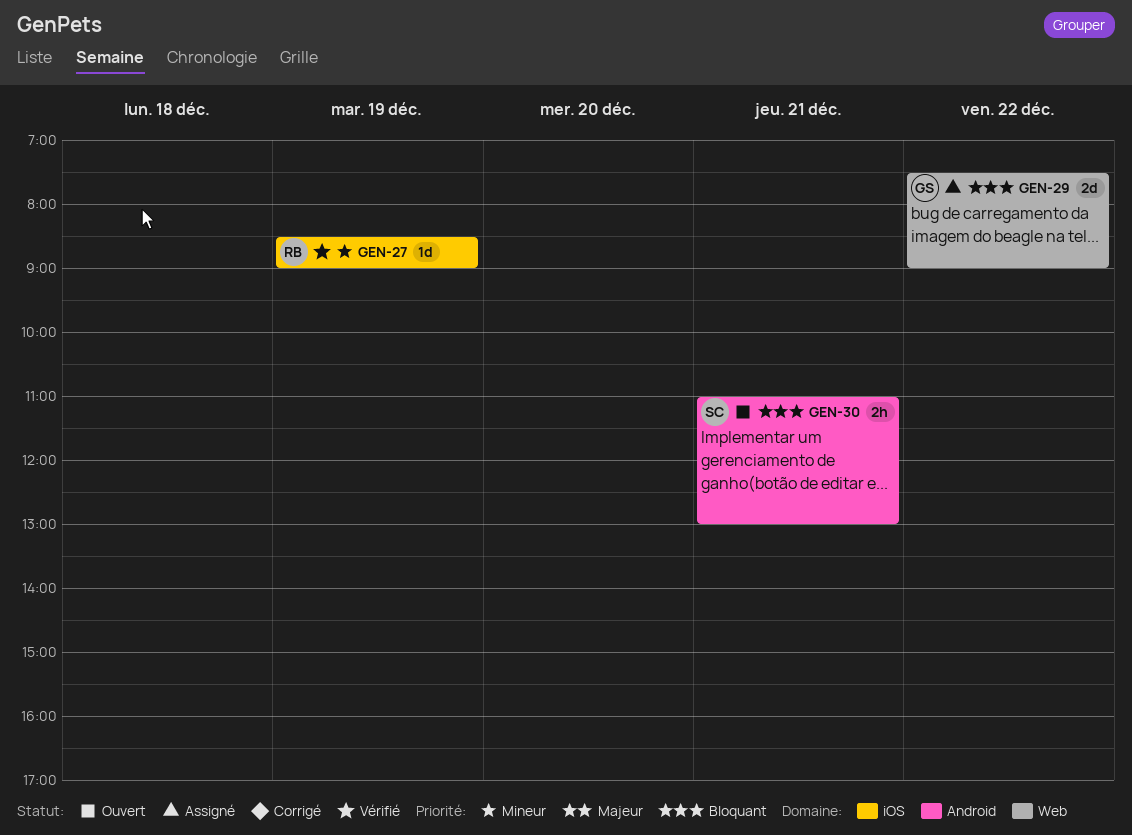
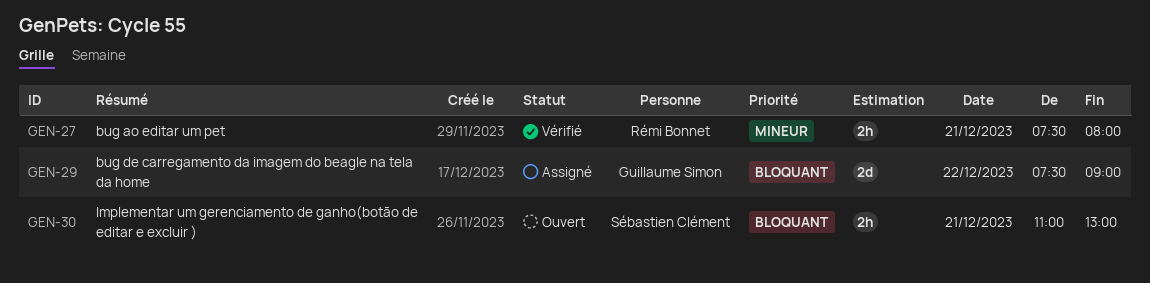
GEN-27, estimate: 1d -> 2h
GEN-27, day: Dec 19 -> Dec 21
GEN-27, begins: 08:30 -> 07:30
GEN-27, ends: 09:00 -> 08:00

